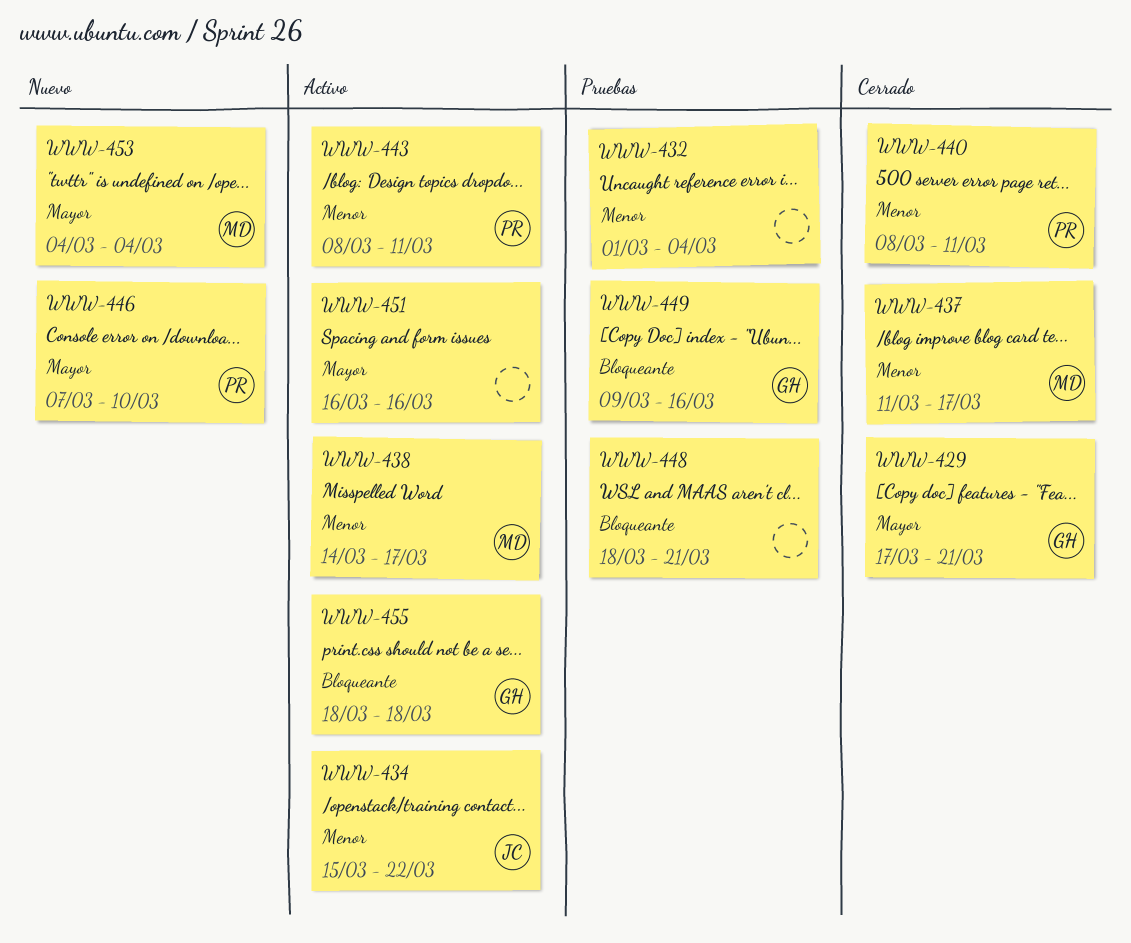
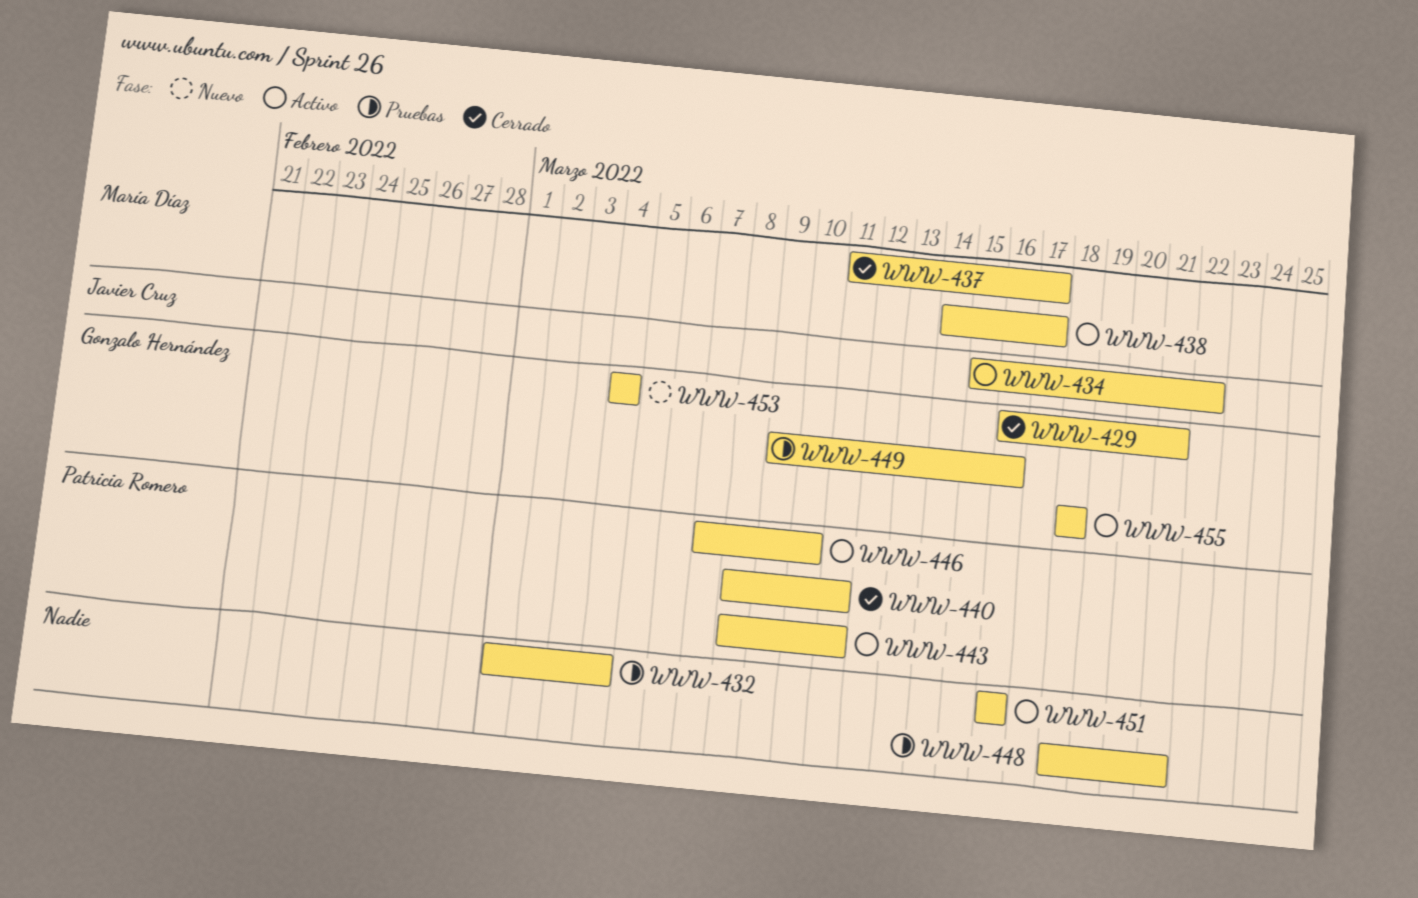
WWW-429, start: Mar 17 -> Mar 16
WWW-446, status: Nuevo -> Activo
WWW-453, owner: María Díaz -> Gonzalo Hernández

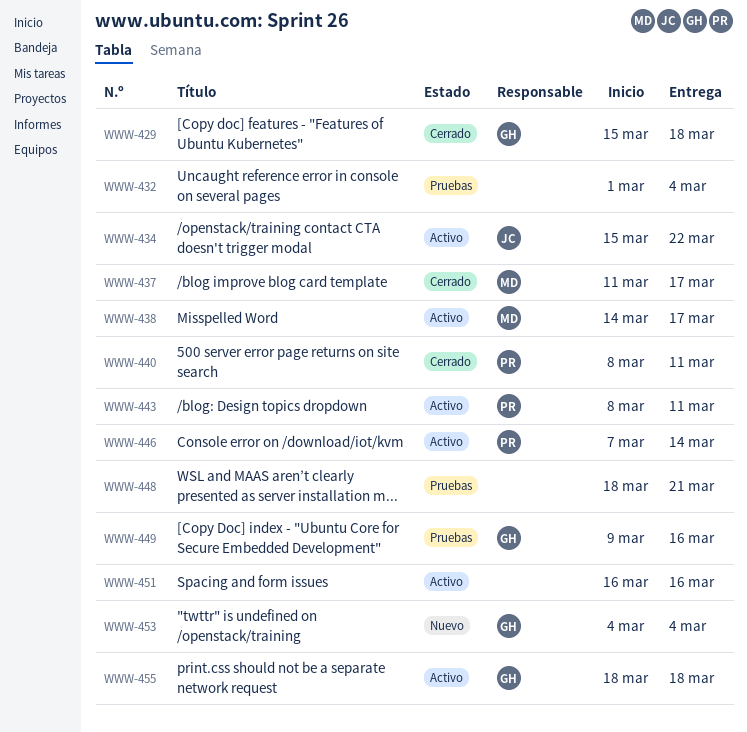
WWW-429, start: Mar 16 -> Mar 15
WWW-429, due: Mar 21 -> Mar 18
WWW-446, due: Mar 10 -> Mar 14

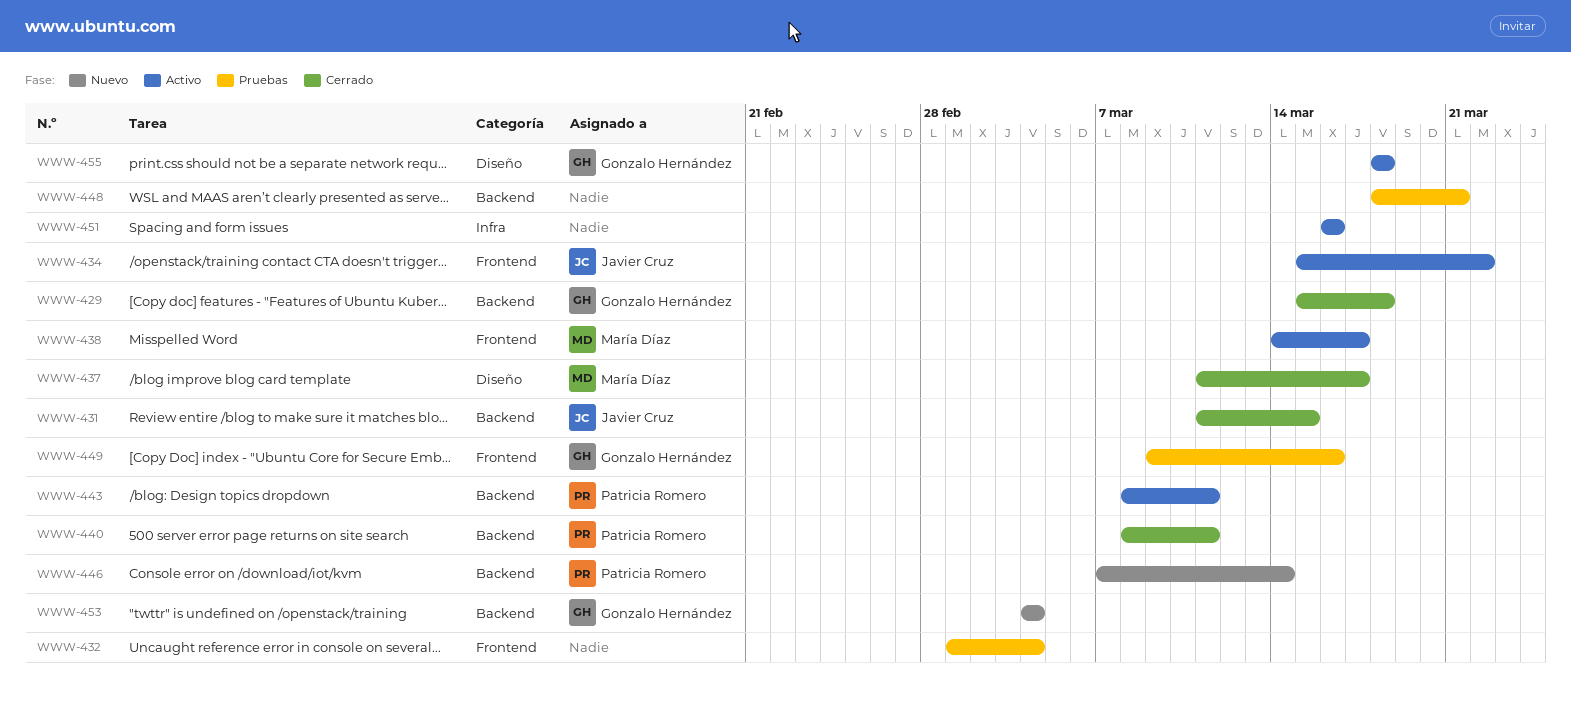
WWW-431: none -> present
WWW-446, status: Activo -> Nuevo

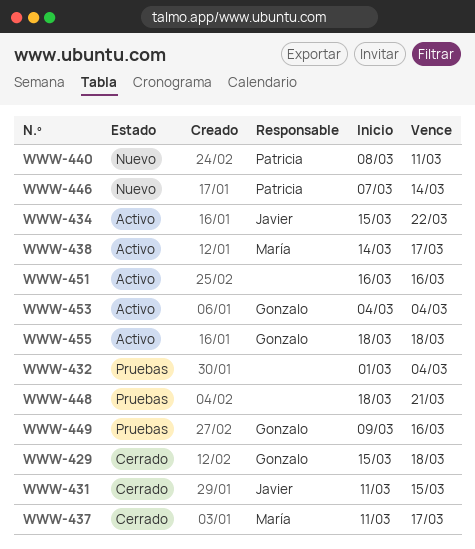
WWW-440, status: Cerrado -> Nuevo
WWW-443: present -> none
WWW-453, status: Nuevo -> Activo

